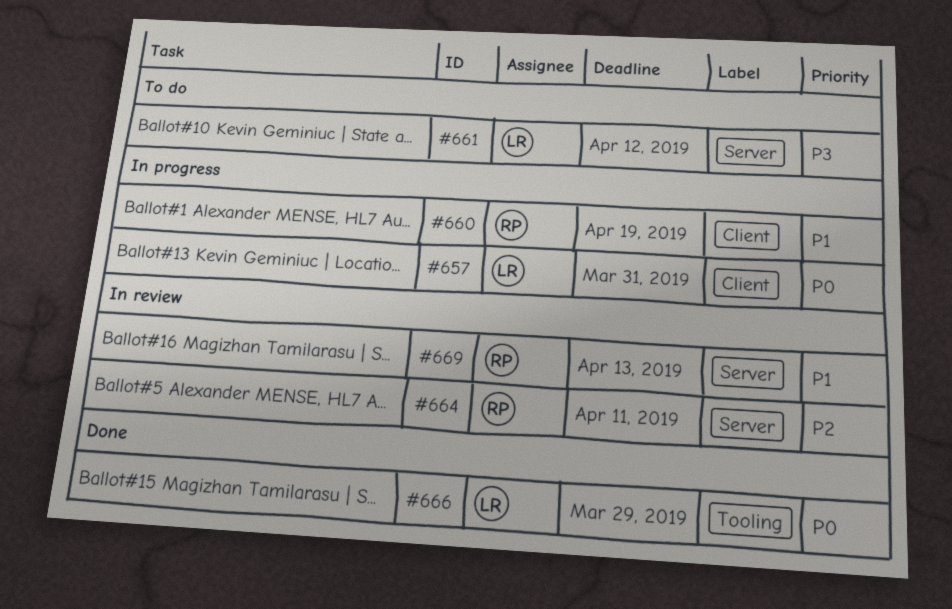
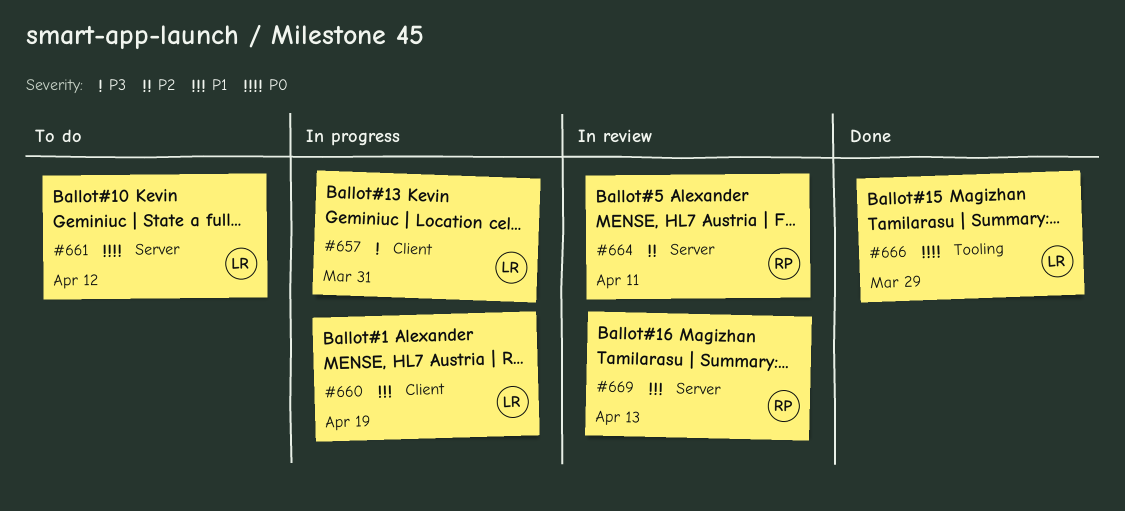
#657, priority: P0 -> P3
#660, owner: RP -> LR
#661, priority: P3 -> P0

